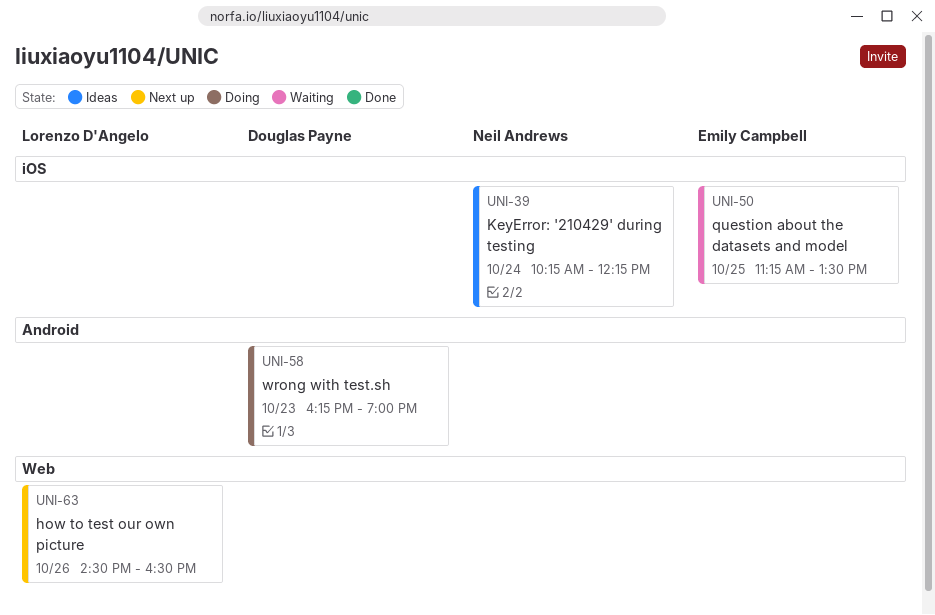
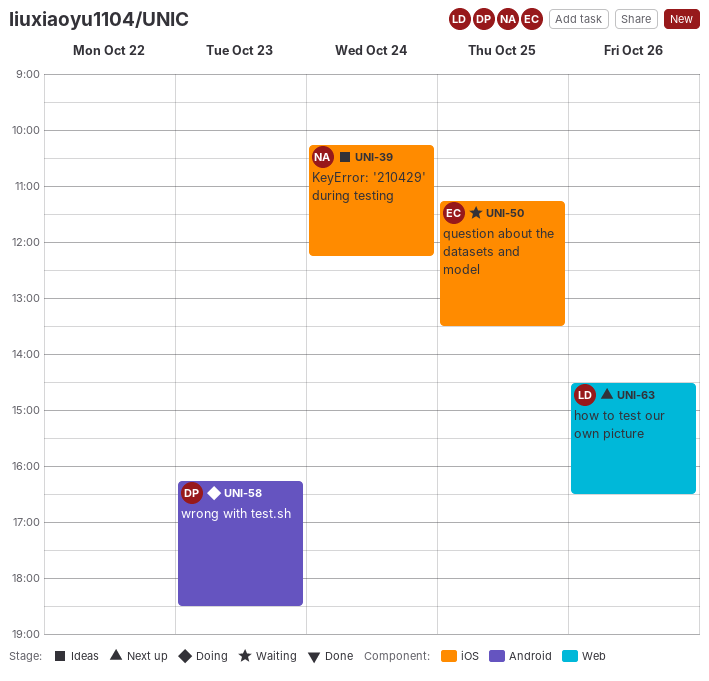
UNI-58, ends: 19:00 -> 18:30

